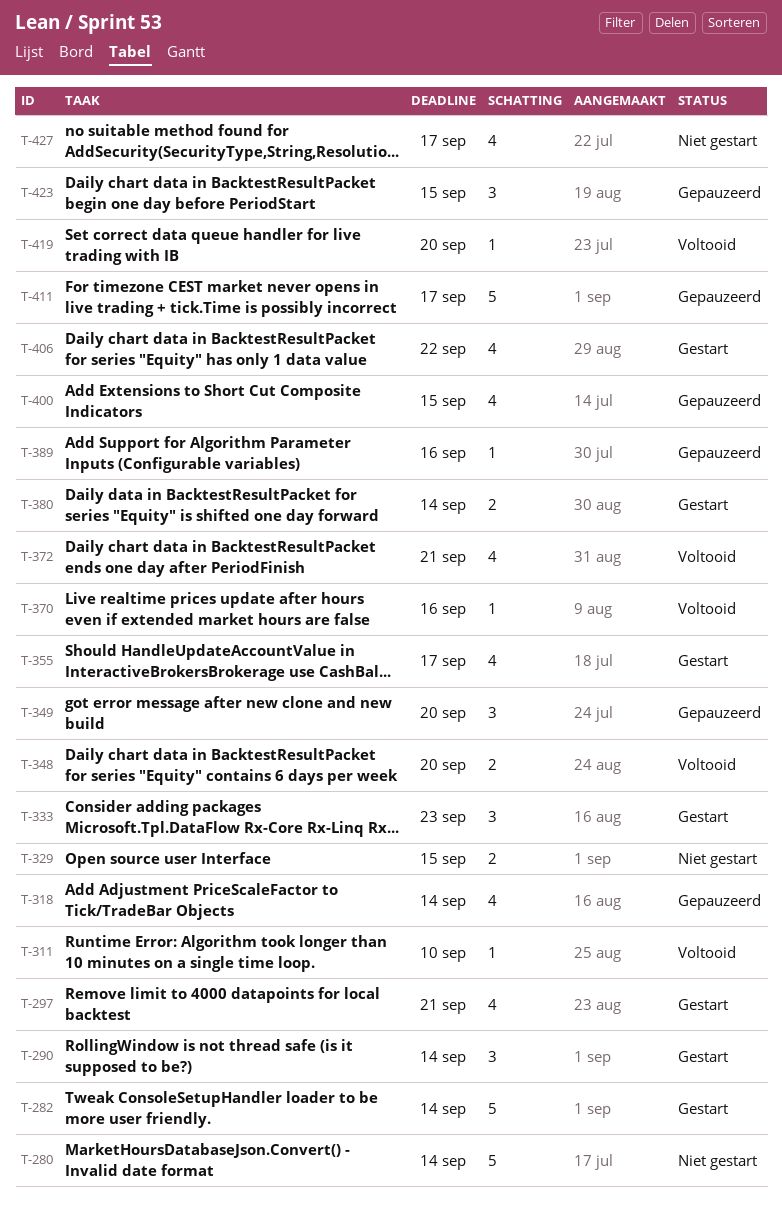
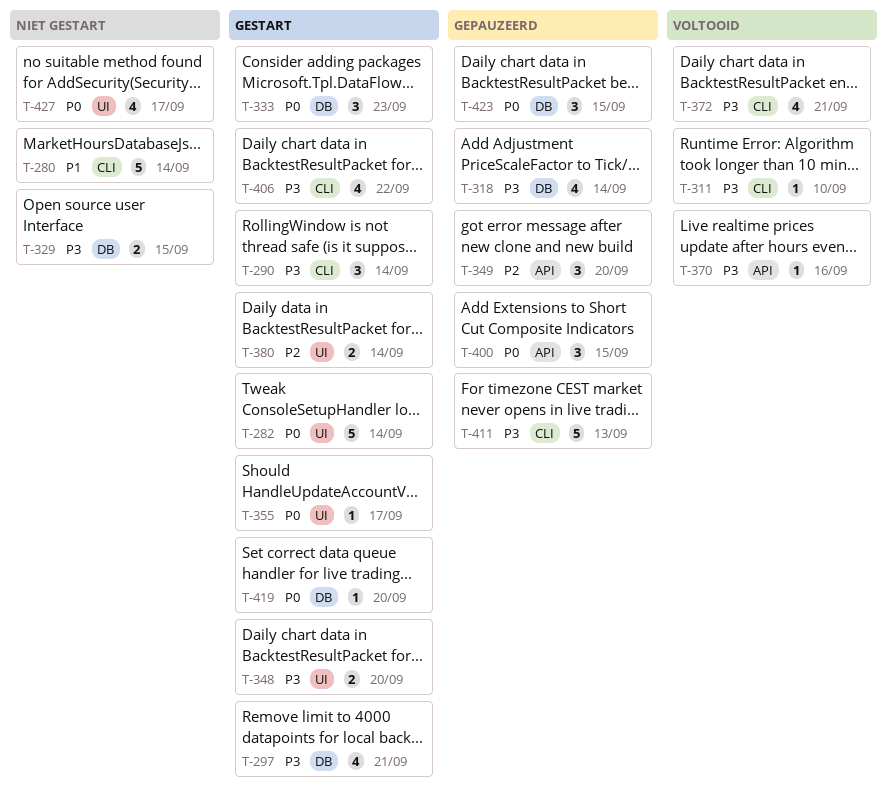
T-348, status: Voltooid -> Gestart
T-355, estimate: 4 -> 1
T-389: present -> none
T-400, estimate: 4 -> 3
T-411, due: Sep 17 -> Sep 13
T-419, status: Voltooid -> Gestart

